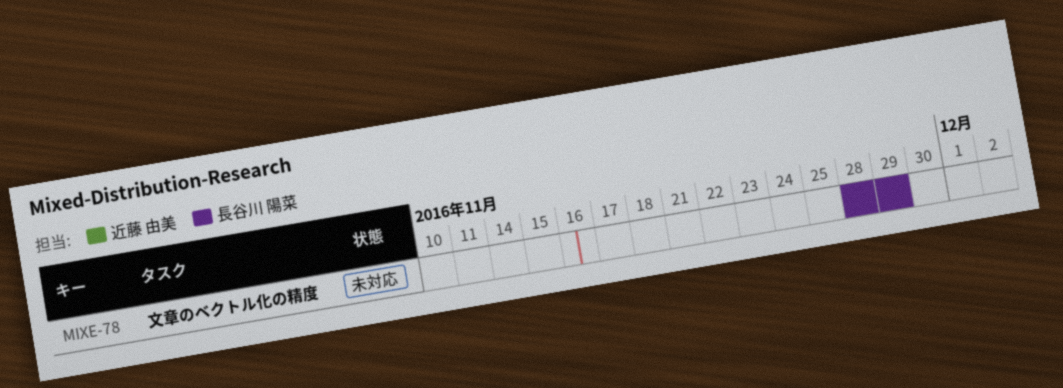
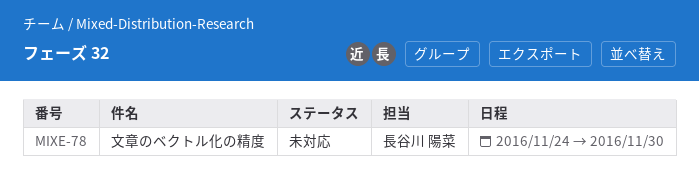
MIXE-78, start: Nov 28 -> Nov 24
MIXE-78, due: Nov 29 -> Nov 30

